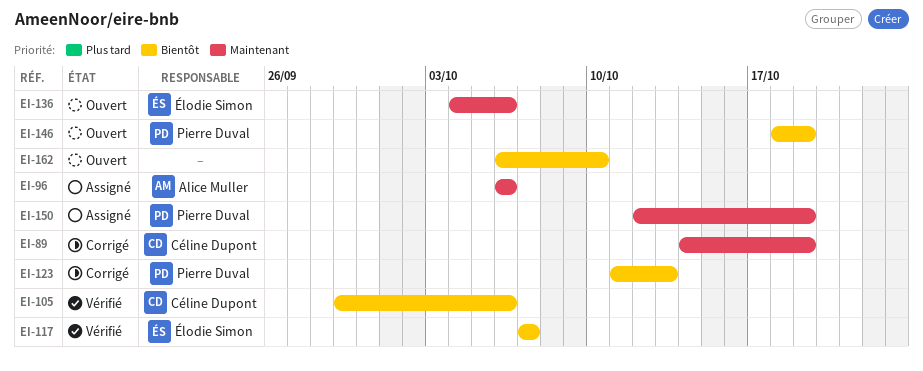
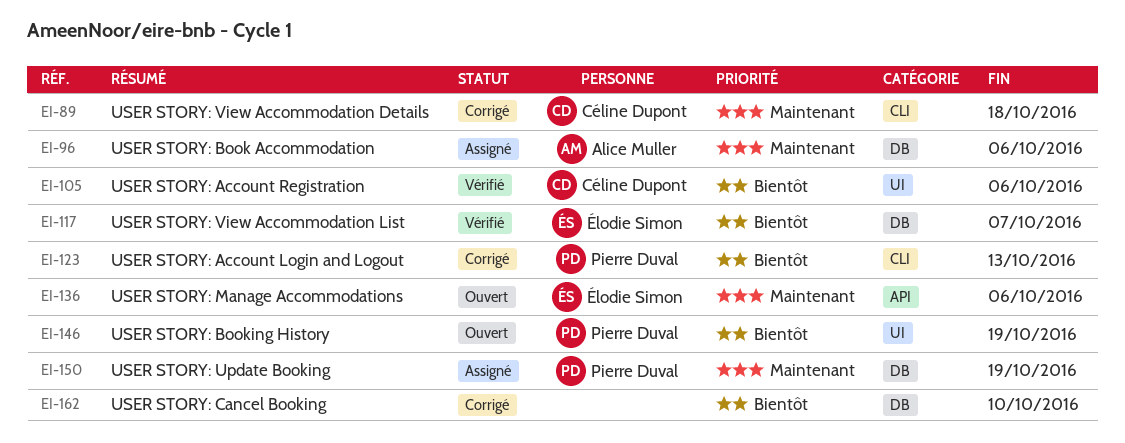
EI-89, due: Oct 19 -> Oct 18
EI-162, status: Ouvert -> Corrigé

